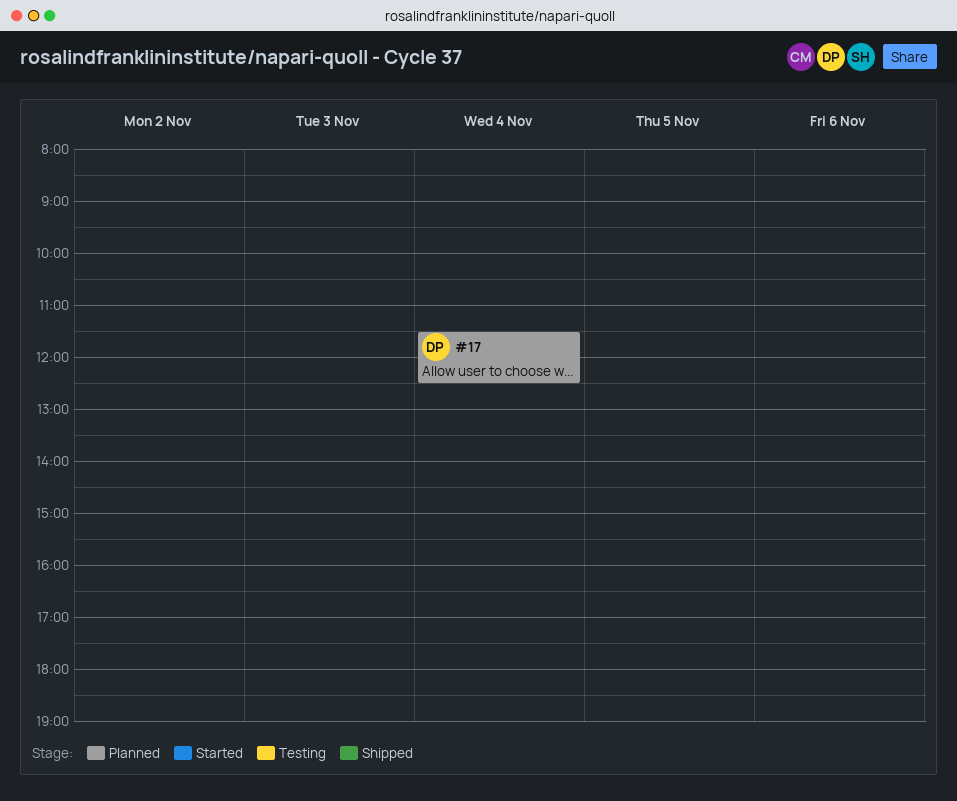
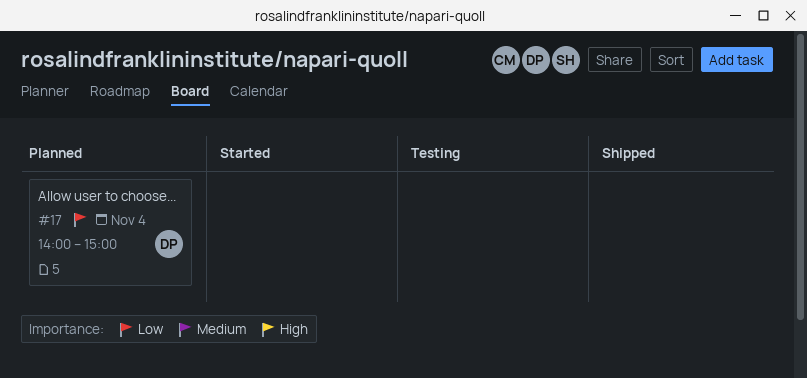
#17, begins: 11:30 -> 14:00
#17, ends: 12:30 -> 15:00

